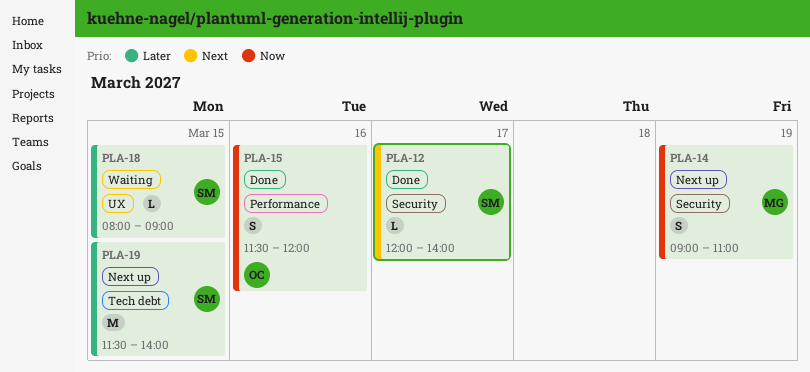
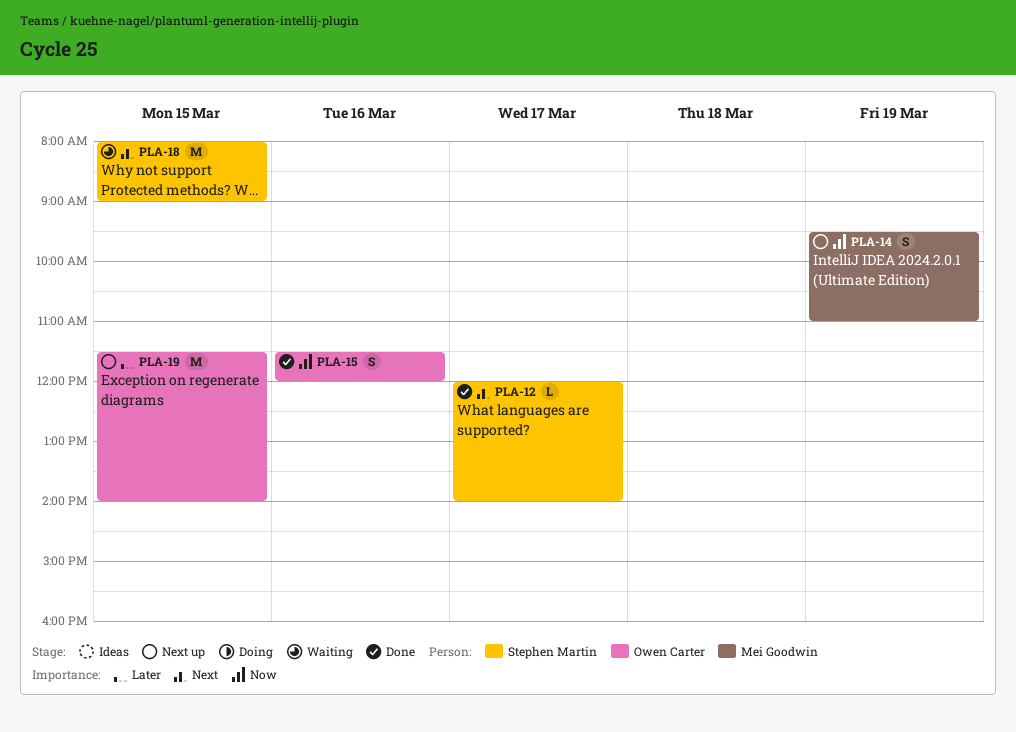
PLA-14, begins: 09:00 -> 09:30
PLA-18, priority: Later -> Next
PLA-18, estimate: L -> M
PLA-19, owner: Stephen Martin -> Owen Carter

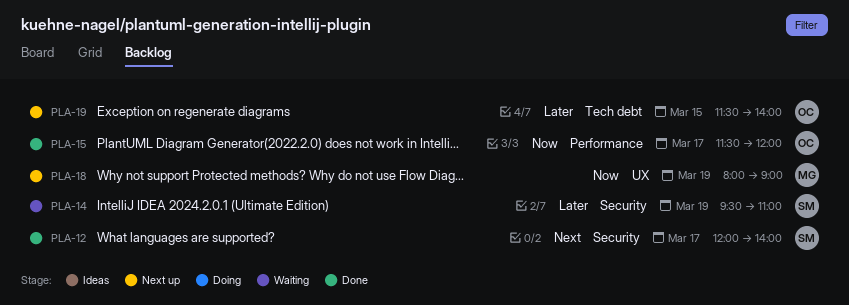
PLA-14, status: Next up -> Waiting
PLA-14, owner: Mei Goodwin -> Stephen Martin
PLA-14, priority: Now -> Later
PLA-15, day: Mar 16 -> Mar 17
PLA-18, status: Waiting -> Next up
PLA-18, owner: Stephen Martin -> Mei Goodwin
PLA-18, priority: Next -> Now
PLA-18, day: Mar 15 -> Mar 19

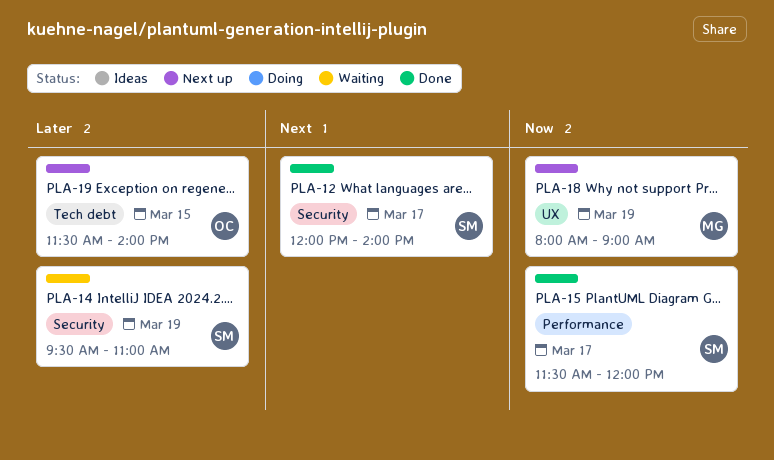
PLA-15, owner: OC -> SM

